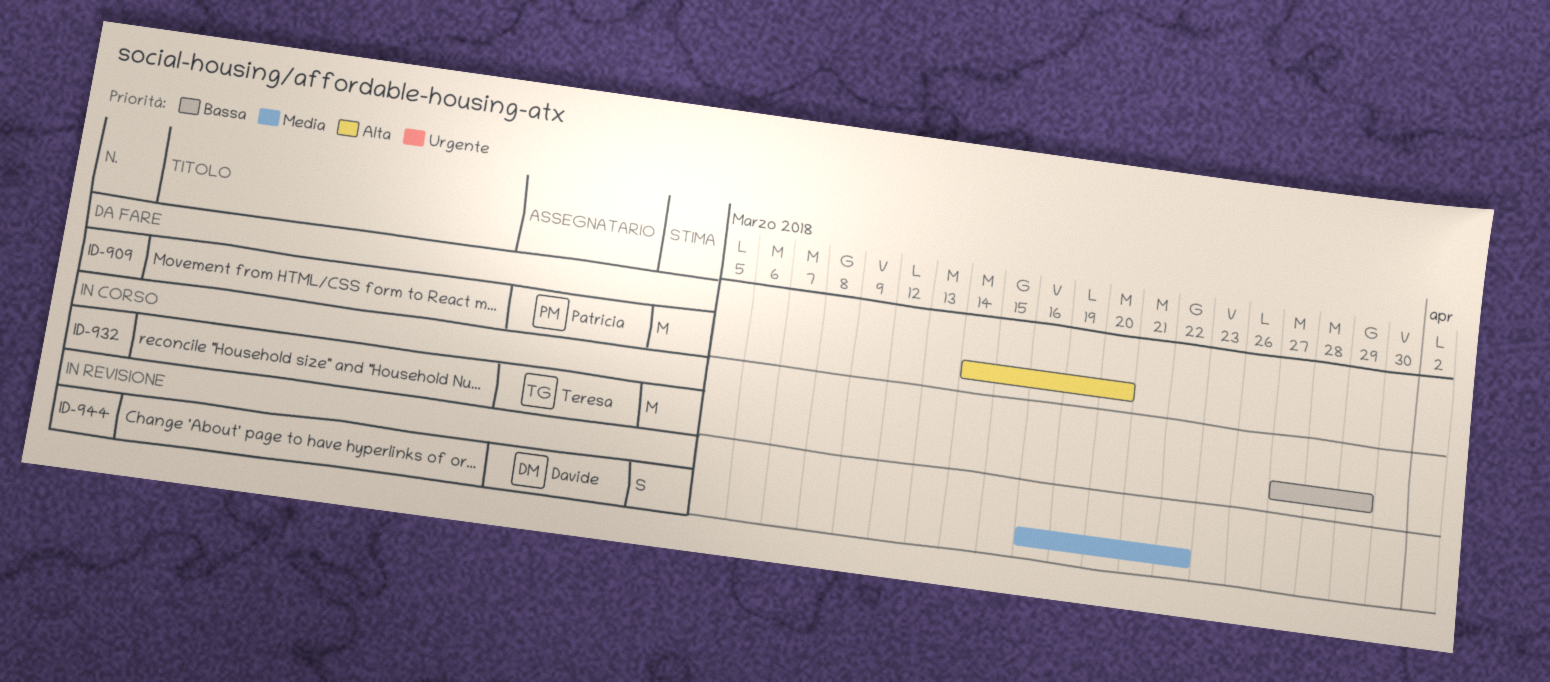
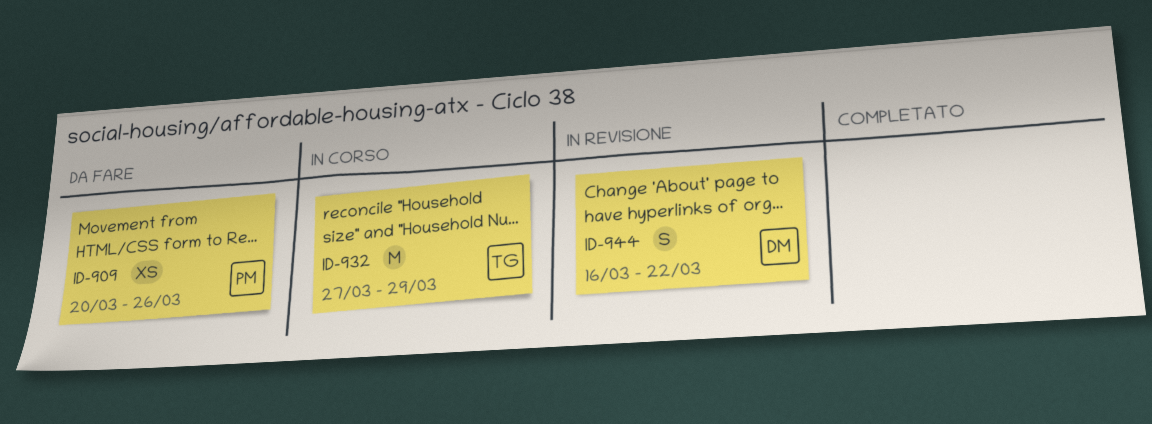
ID-909, estimate: M -> XS
ID-909, start: Mar 14 -> Mar 20
ID-909, due: Mar 20 -> Mar 26

